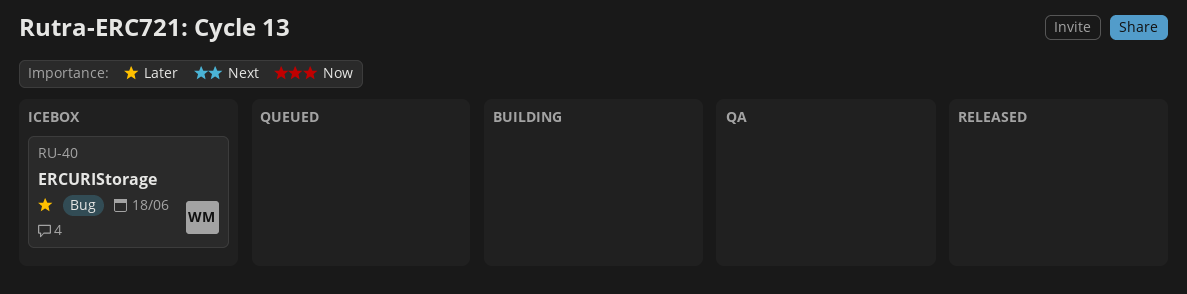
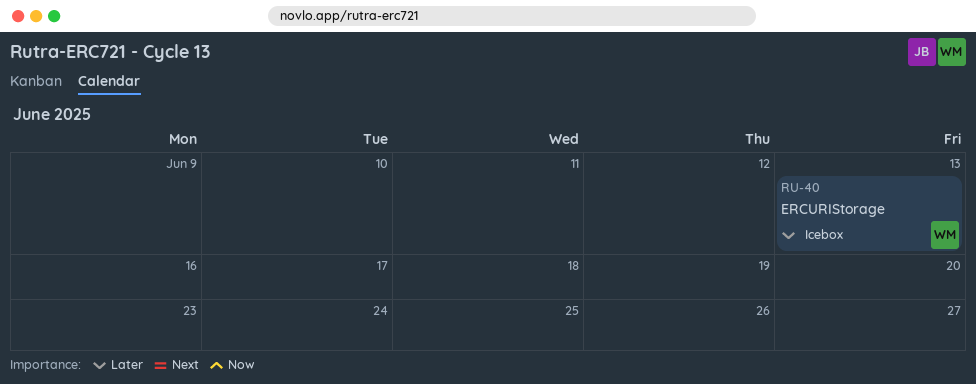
RU-40, due: Jun 18 -> Jun 13

